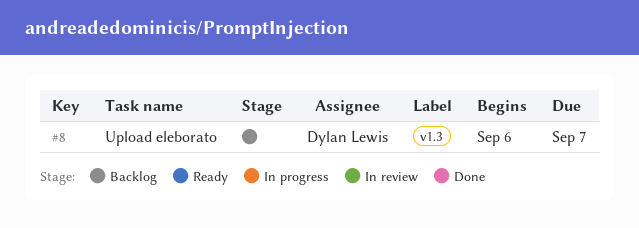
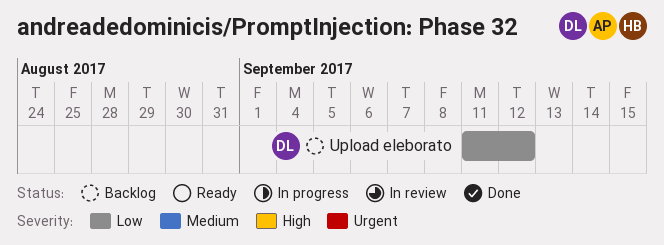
Upload eleborato, start: Sep 6 -> Sep 11
Upload eleborato, due: Sep 7 -> Sep 12

